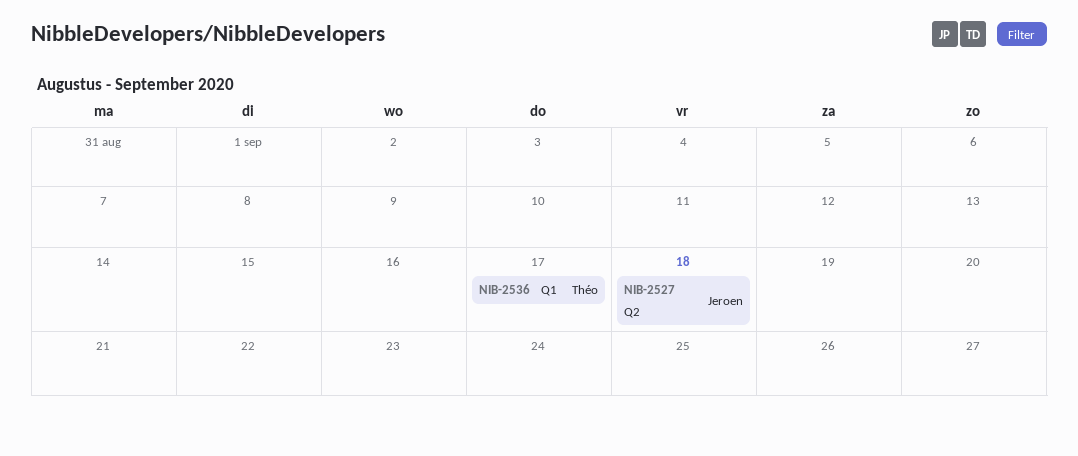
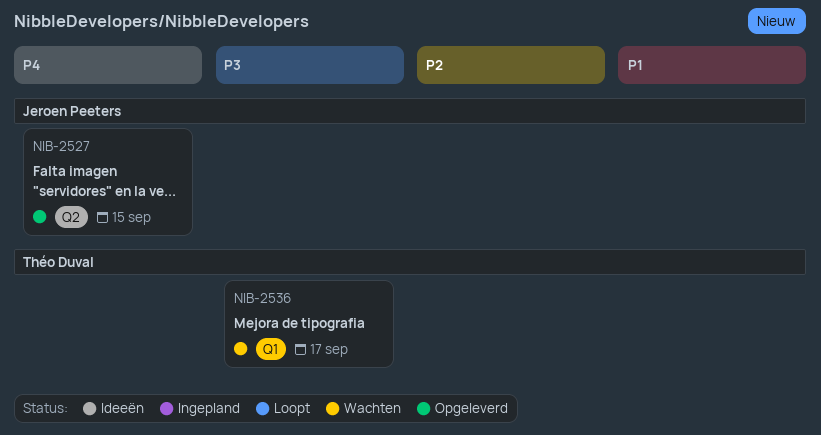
NIB-2527, due: Sep 18 -> Sep 15

